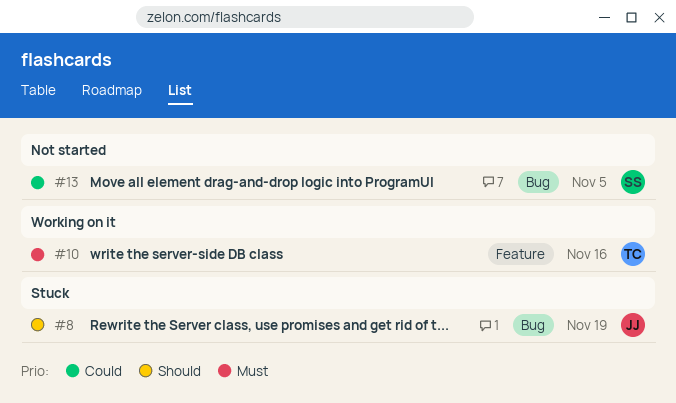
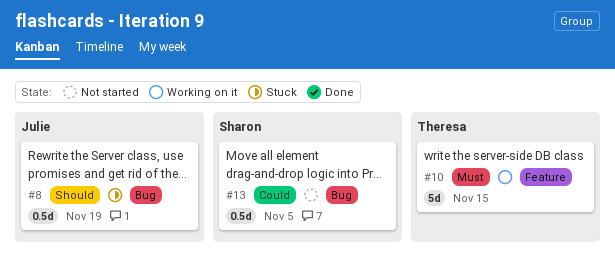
#10, due: Nov 16 -> Nov 15

